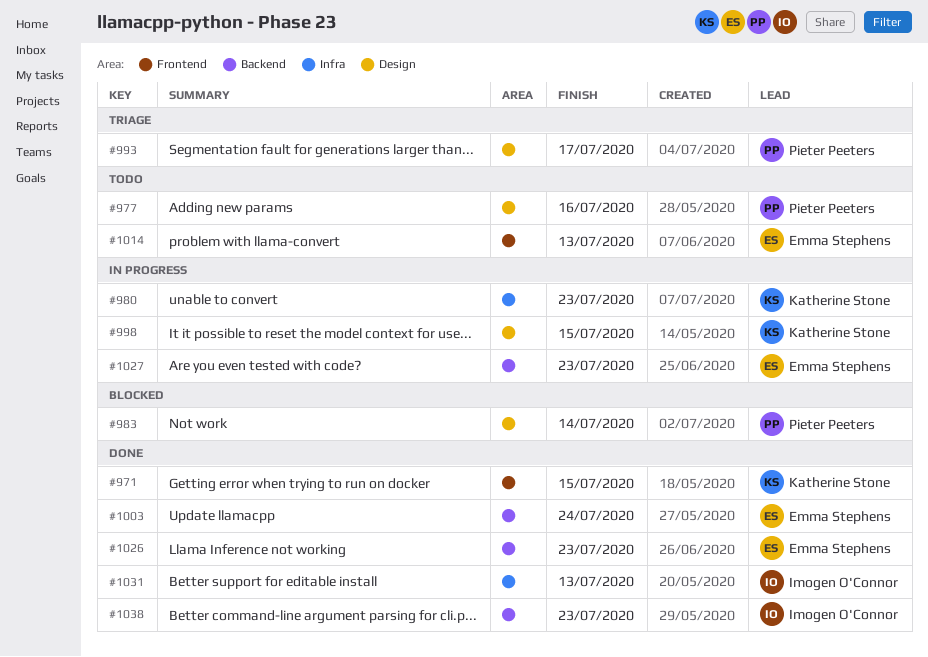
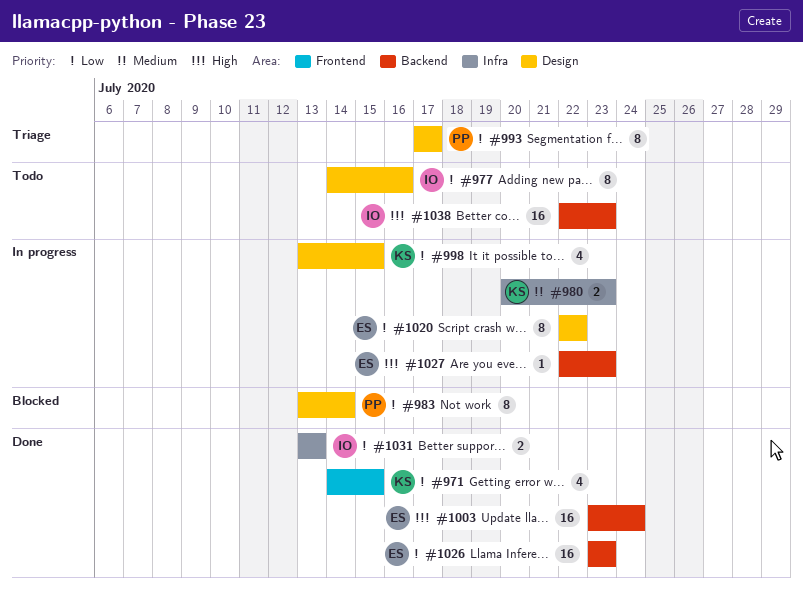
#977, owner: Pieter Peeters -> Imogen O'Connor
#1014: present -> none
#1020: none -> present
#1038, status: Done -> Todo

